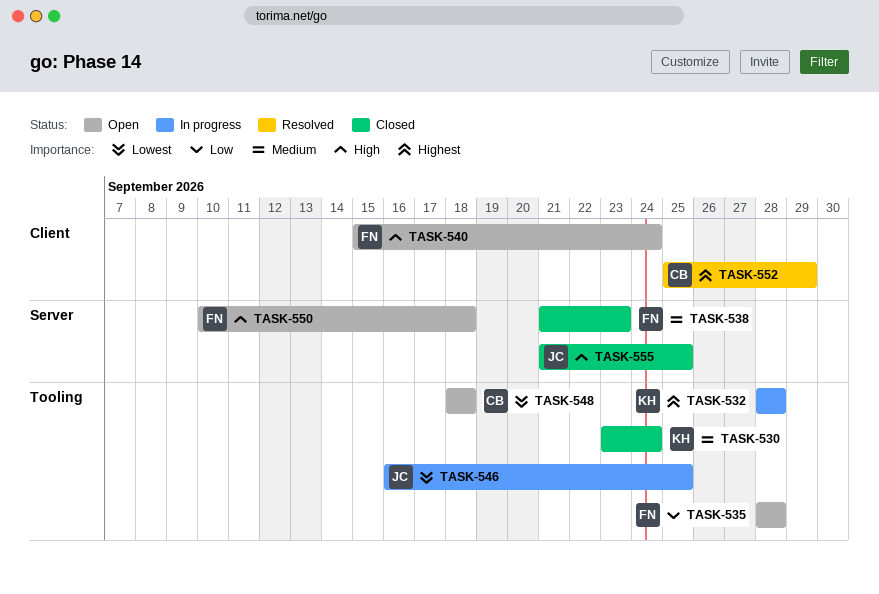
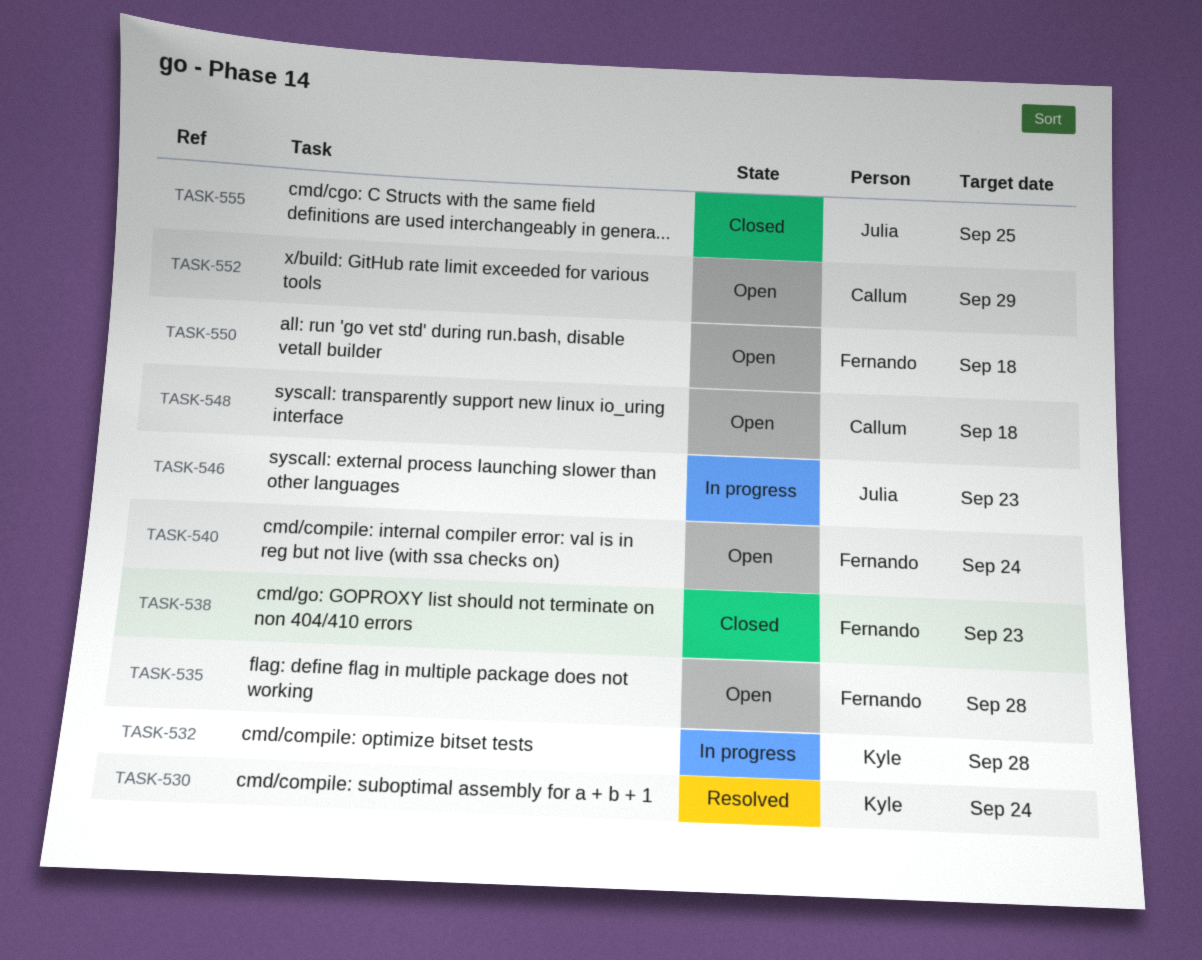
TASK-530, status: Closed -> Resolved
TASK-546, due: Sep 25 -> Sep 23
TASK-552, status: Resolved -> Open

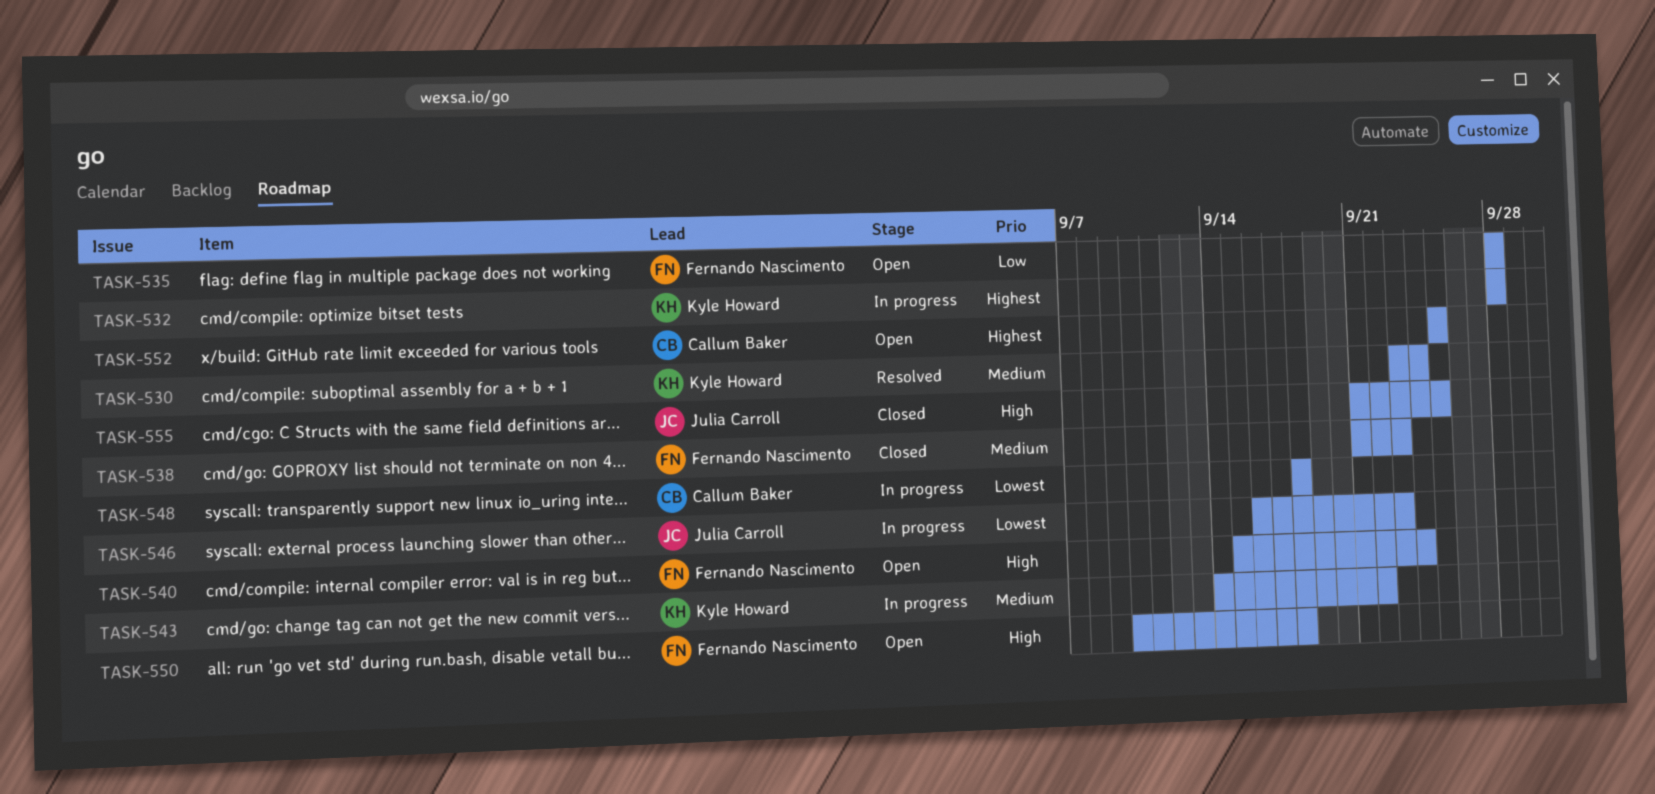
TASK-543: none -> present
TASK-548, status: Open -> In progress
TASK-552, due: Sep 29 -> Sep 25

